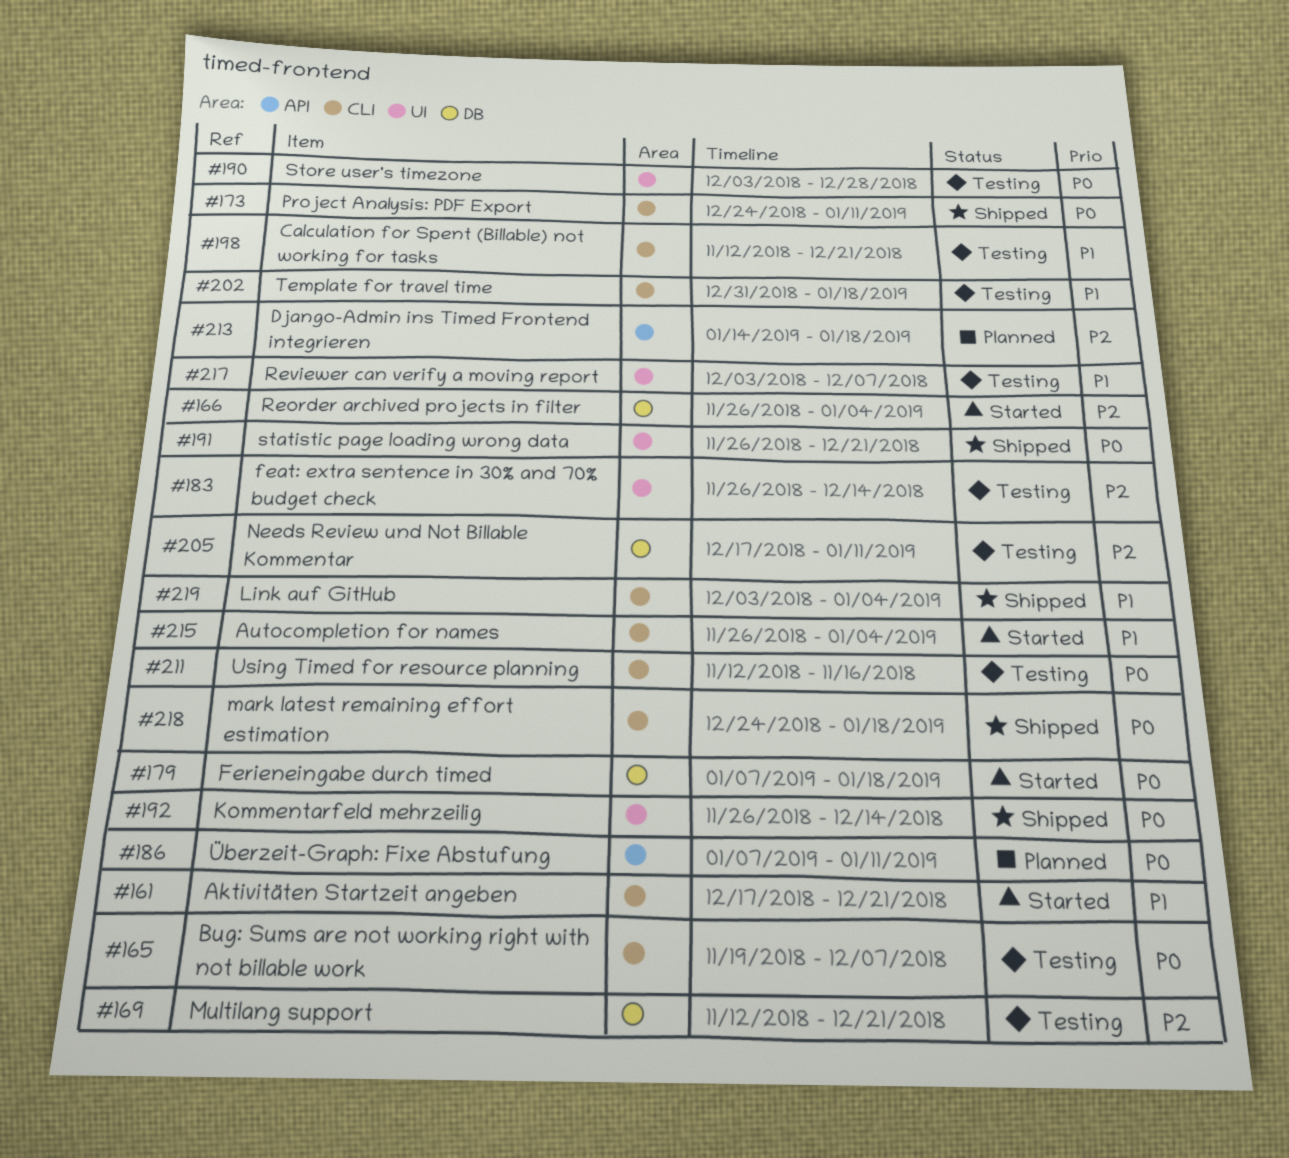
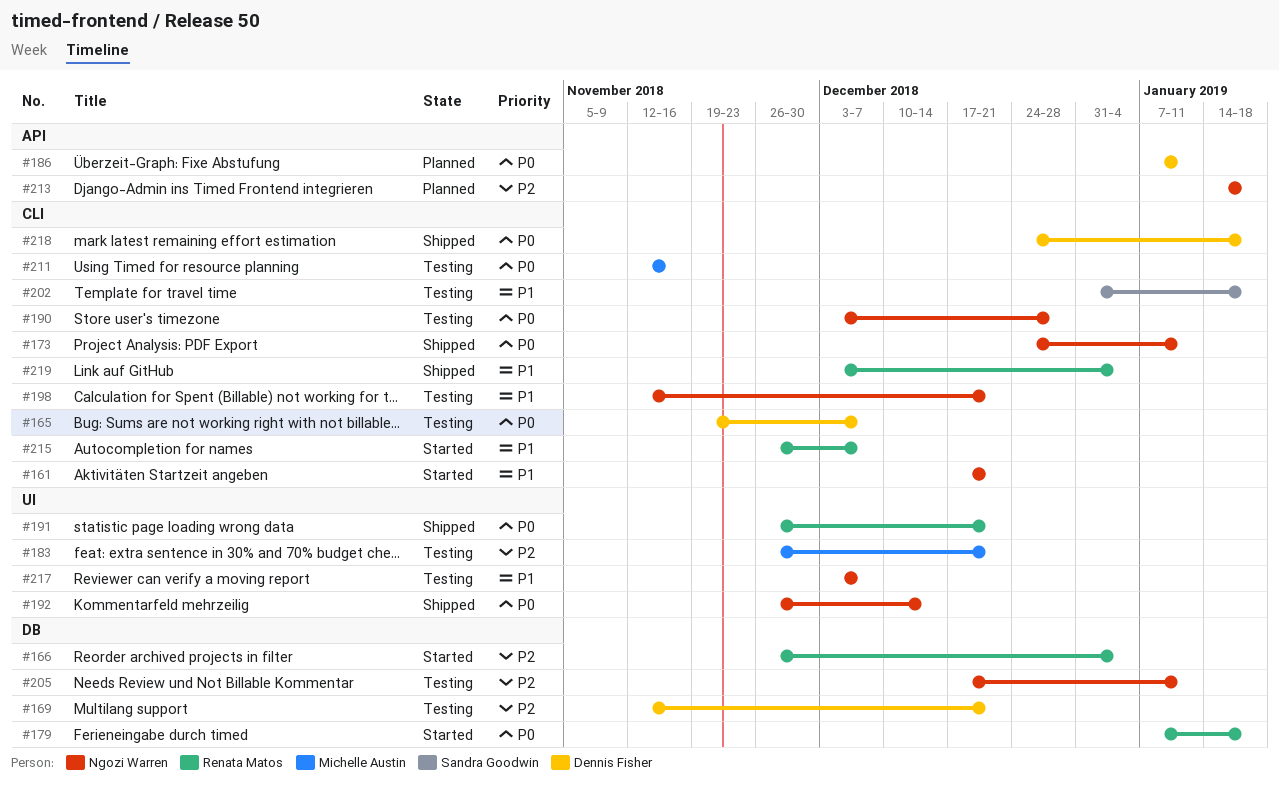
#183, due: Dec 14 -> Dec 21
#190, label: UI -> CLI
#215, due: Jan 4 -> Dec 7

